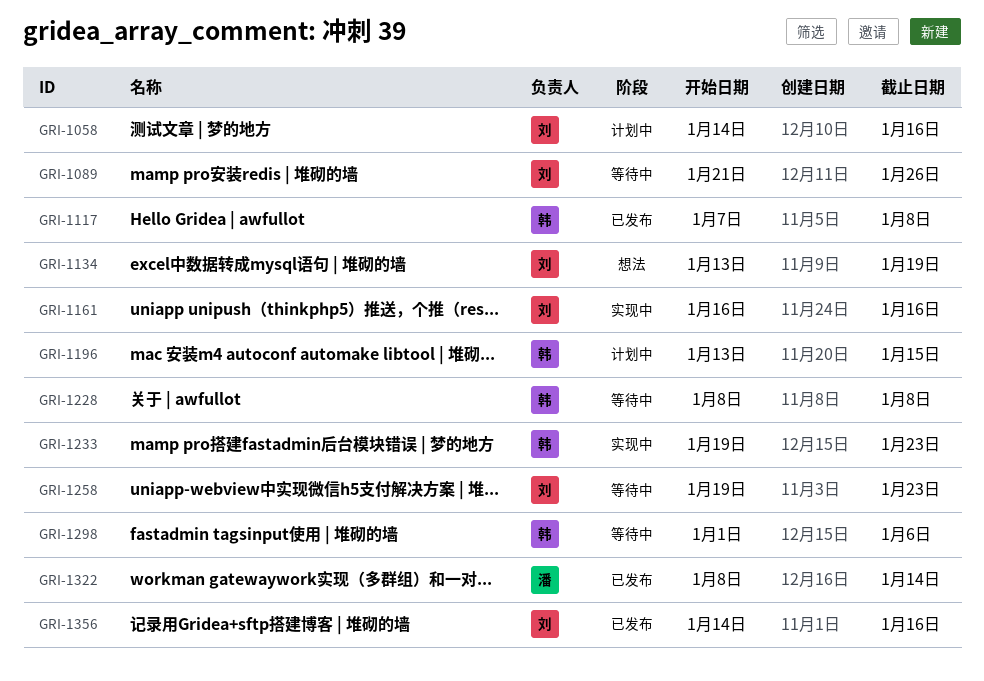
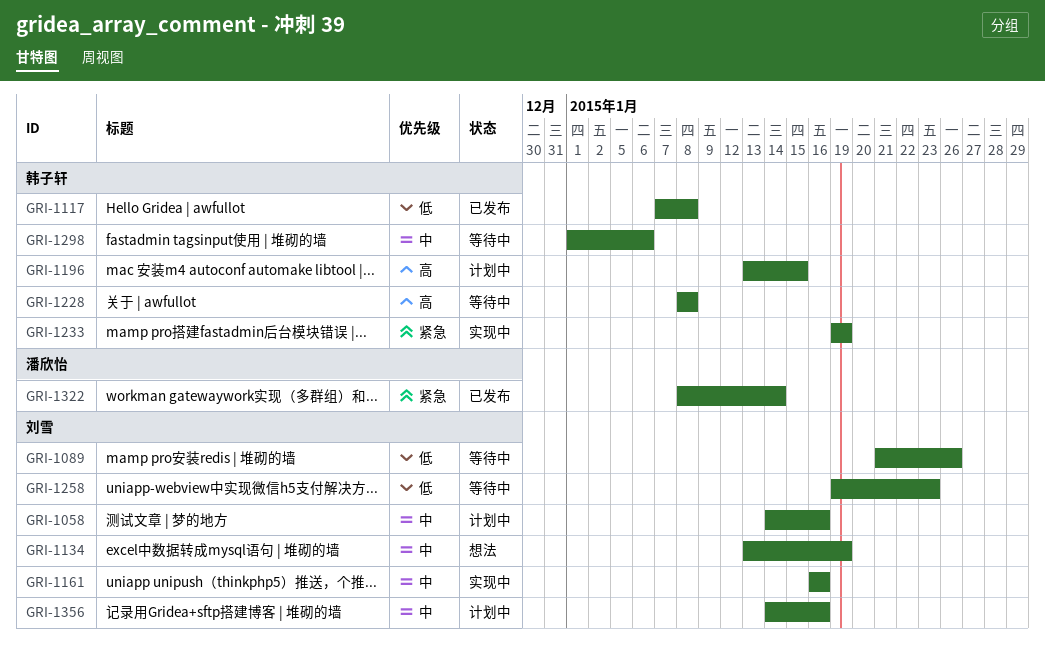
GRI-1233, due: Jan 23 -> Jan 19
GRI-1356, status: 已发布 -> 计划中

